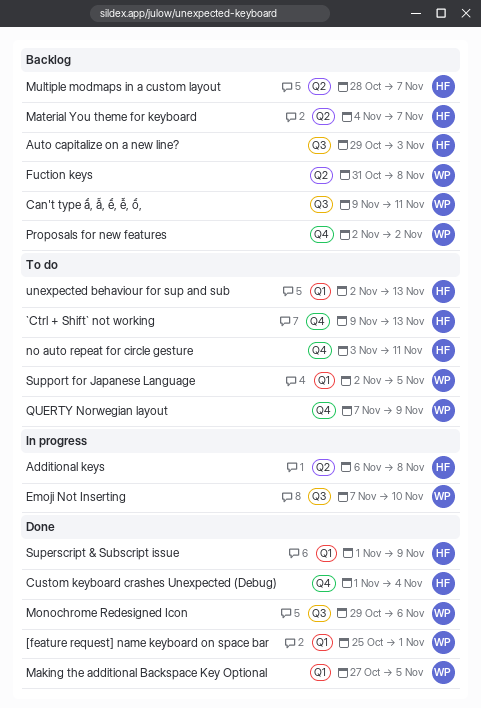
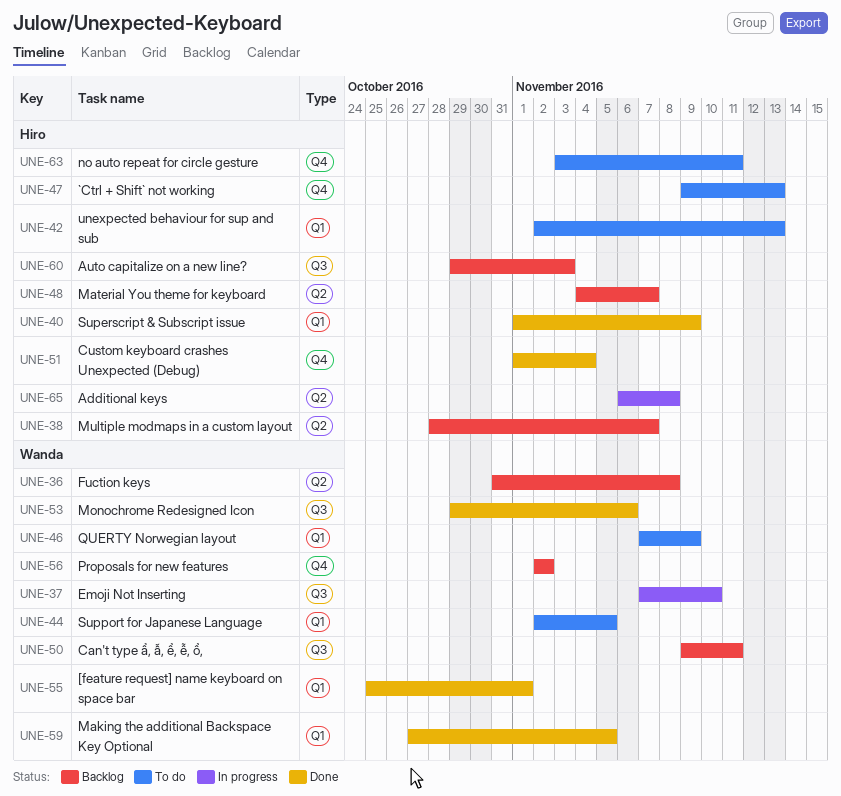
QUERTY Norwegian layout, label: Q4 -> Q1

